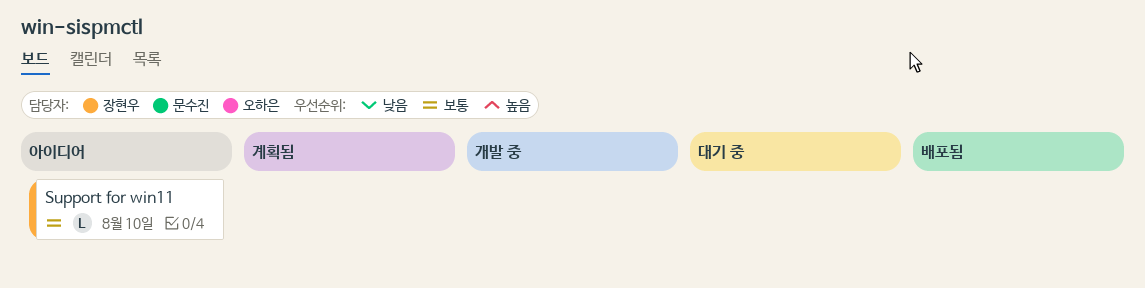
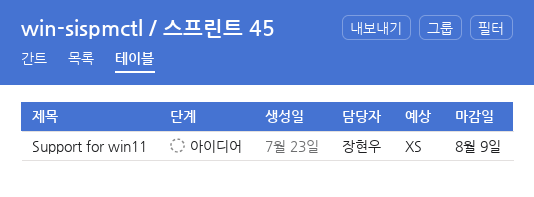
Support for win11, estimate: L -> XS
Support for win11, due: Aug 10 -> Aug 9

